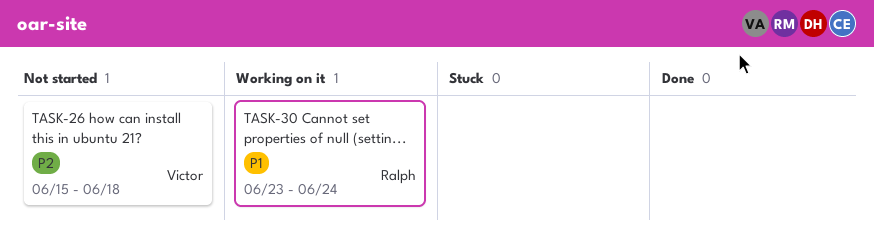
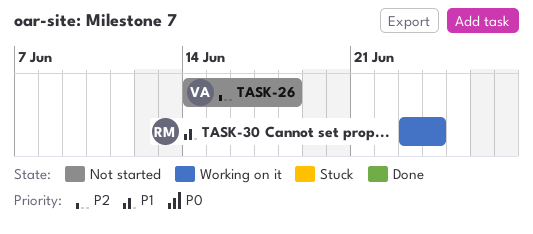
TASK-26, start: Jun 15 -> Jun 14

